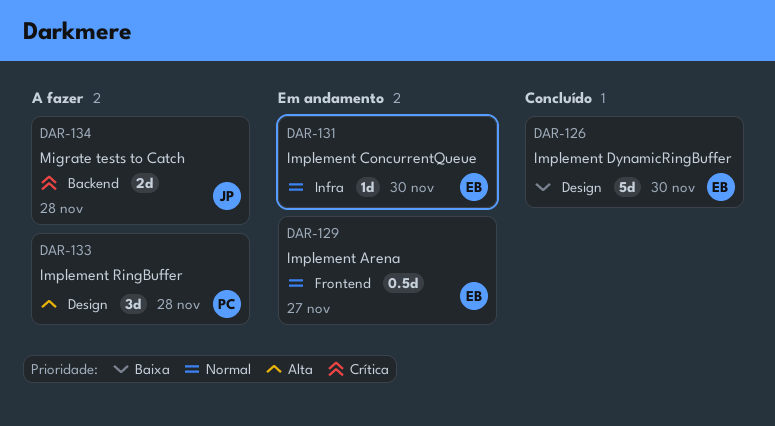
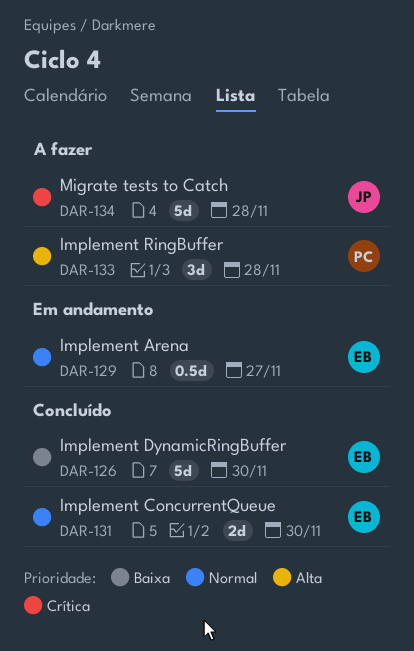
DAR-131, status: Em andamento -> Concluído
DAR-131, estimate: 1d -> 2d
DAR-134, estimate: 2d -> 5d

